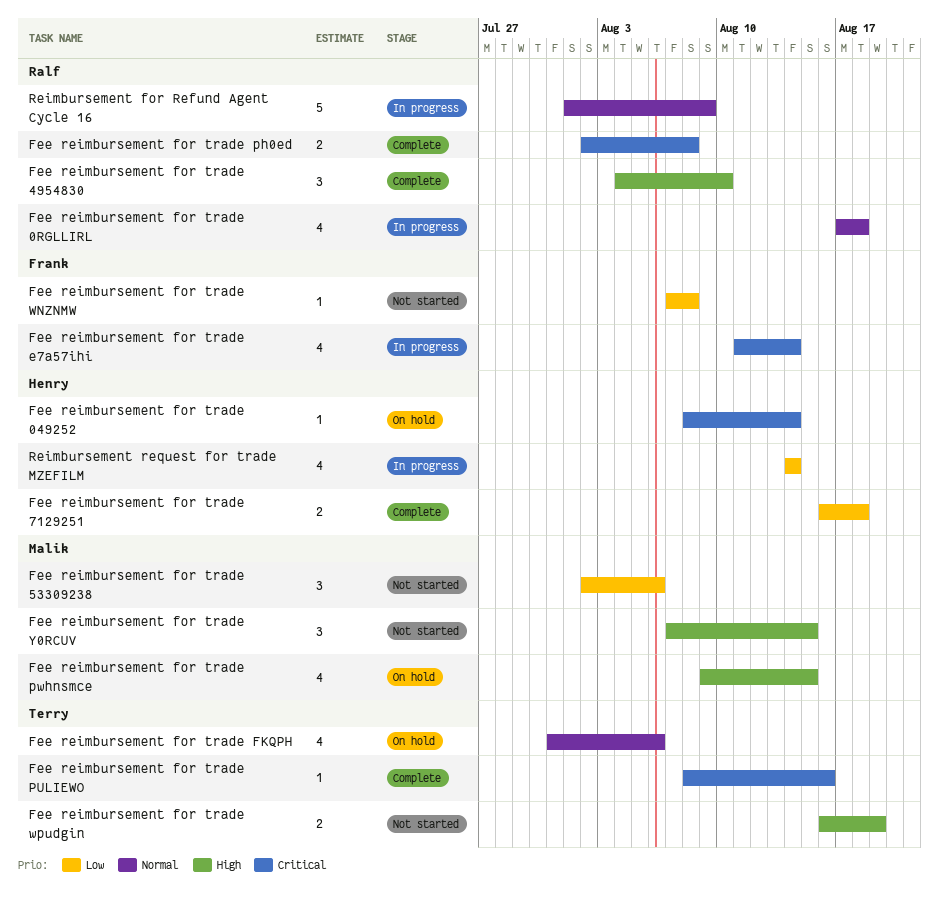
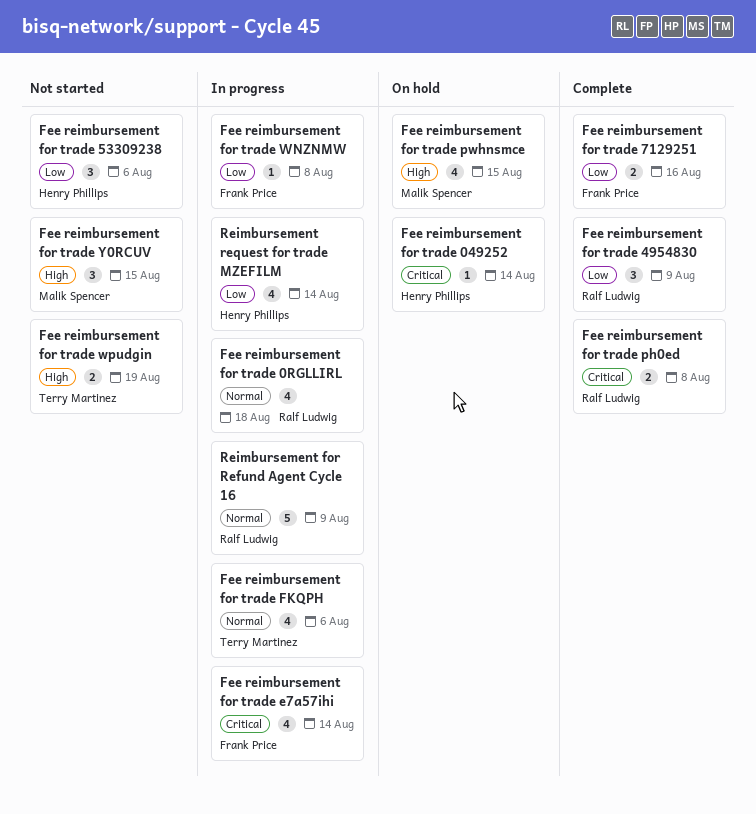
Fee reimbursement for trade 4954830, priority: High -> Low
Fee reimbursement for trade 4954830, due: Aug 10 -> Aug 9
Fee reimbursement for trade 53309238, owner: Malik Spencer -> Henry Phillips
Fee reimbursement for trade 7129251, owner: Henry Phillips -> Frank Price
Fee reimbursement for trade 7129251, due: Aug 18 -> Aug 16
Fee reimbursement for trade FKQPH, status: On hold -> In progress
Fee reimbursement for trade PULIEWO: present -> none
Fee reimbursement for trade WNZNMW, status: Not started -> In progress

